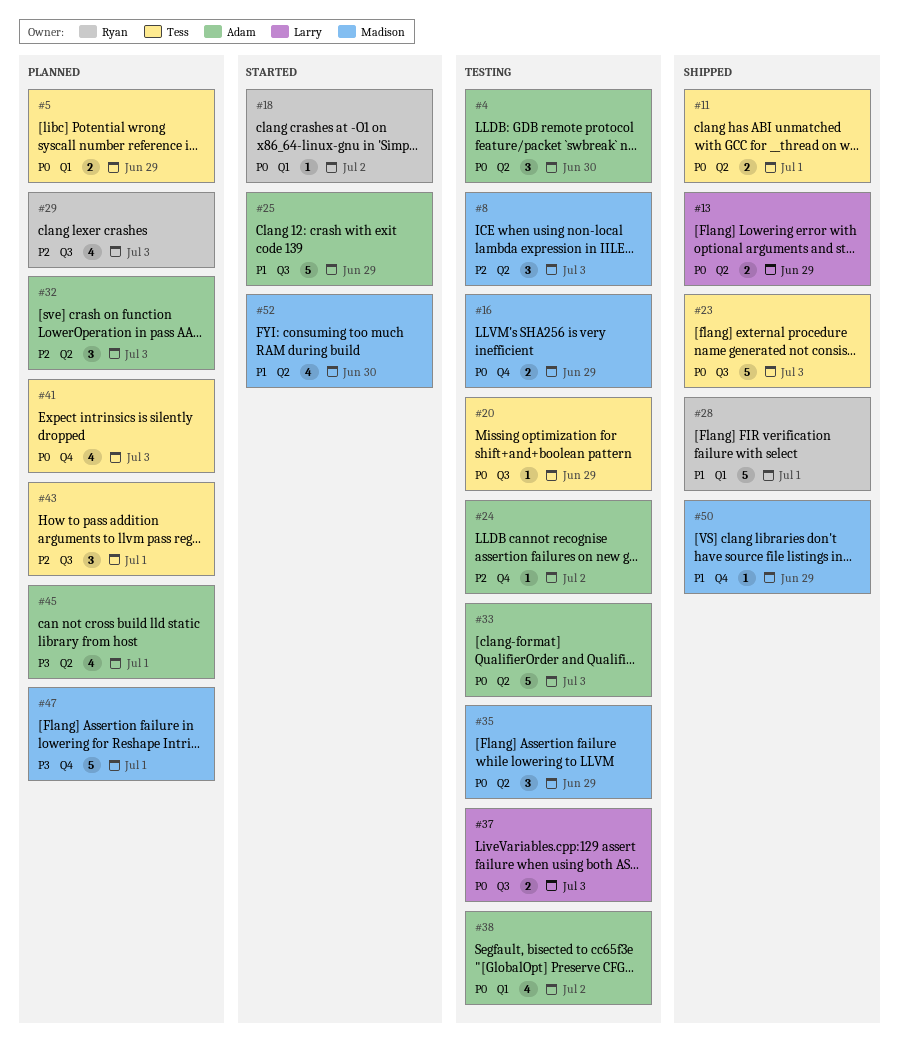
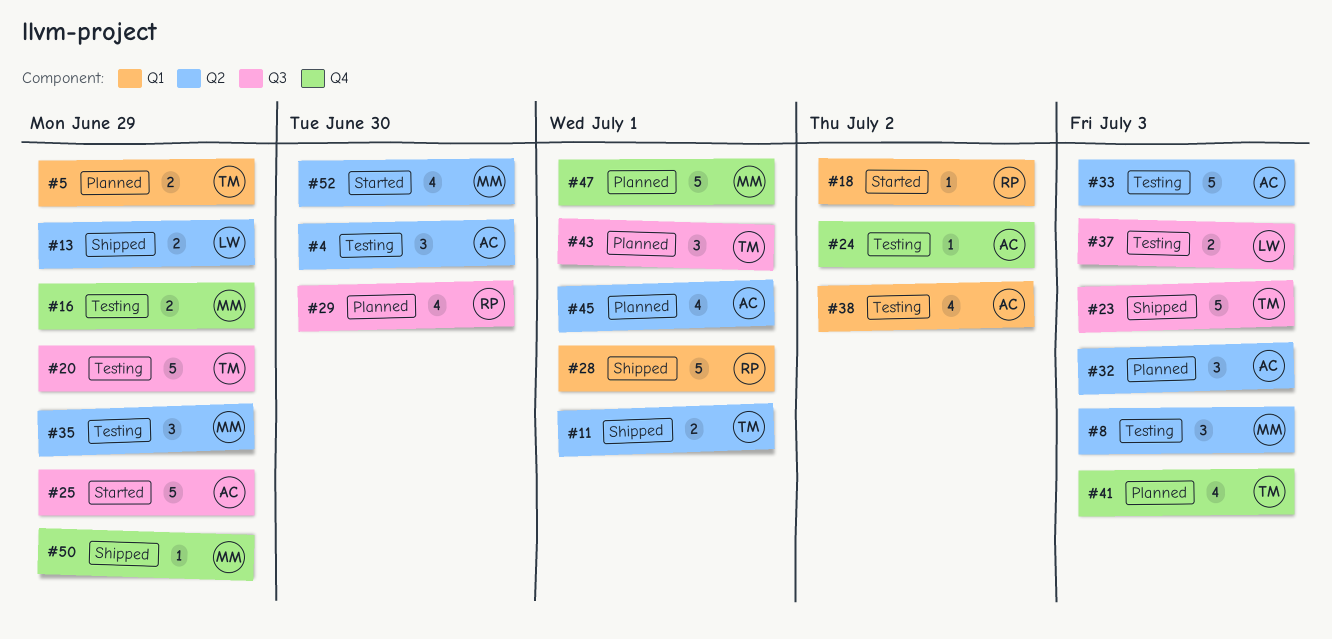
#20, estimate: 1 -> 5
#29, due: Jul 3 -> Jun 30

